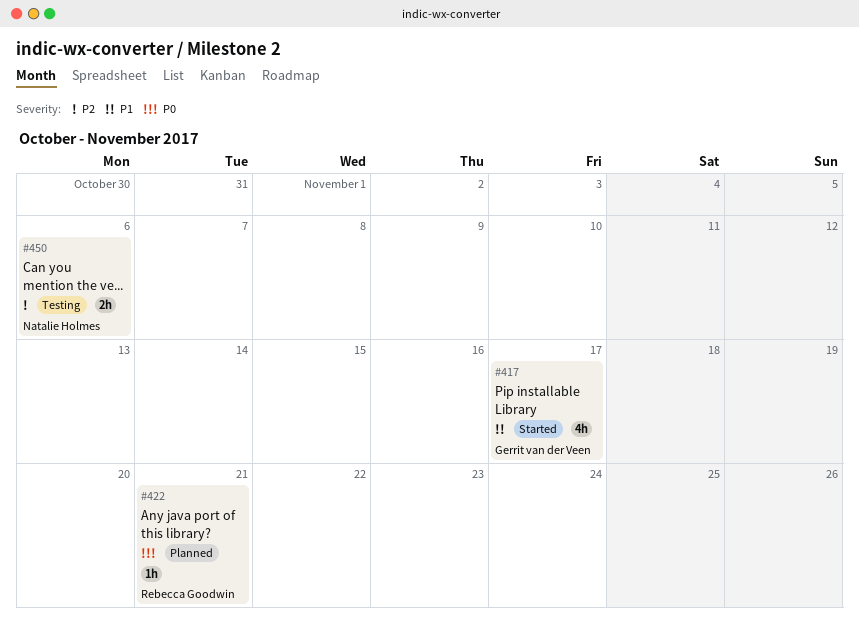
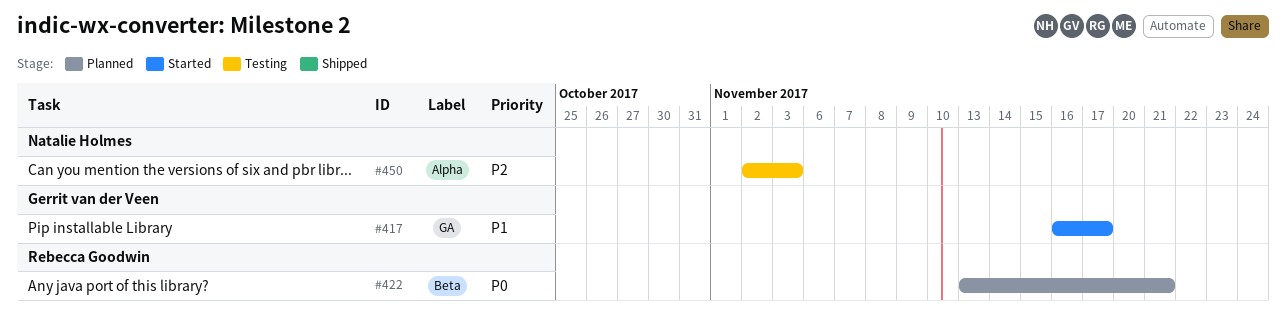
#450, due: Nov 6 -> Nov 3

